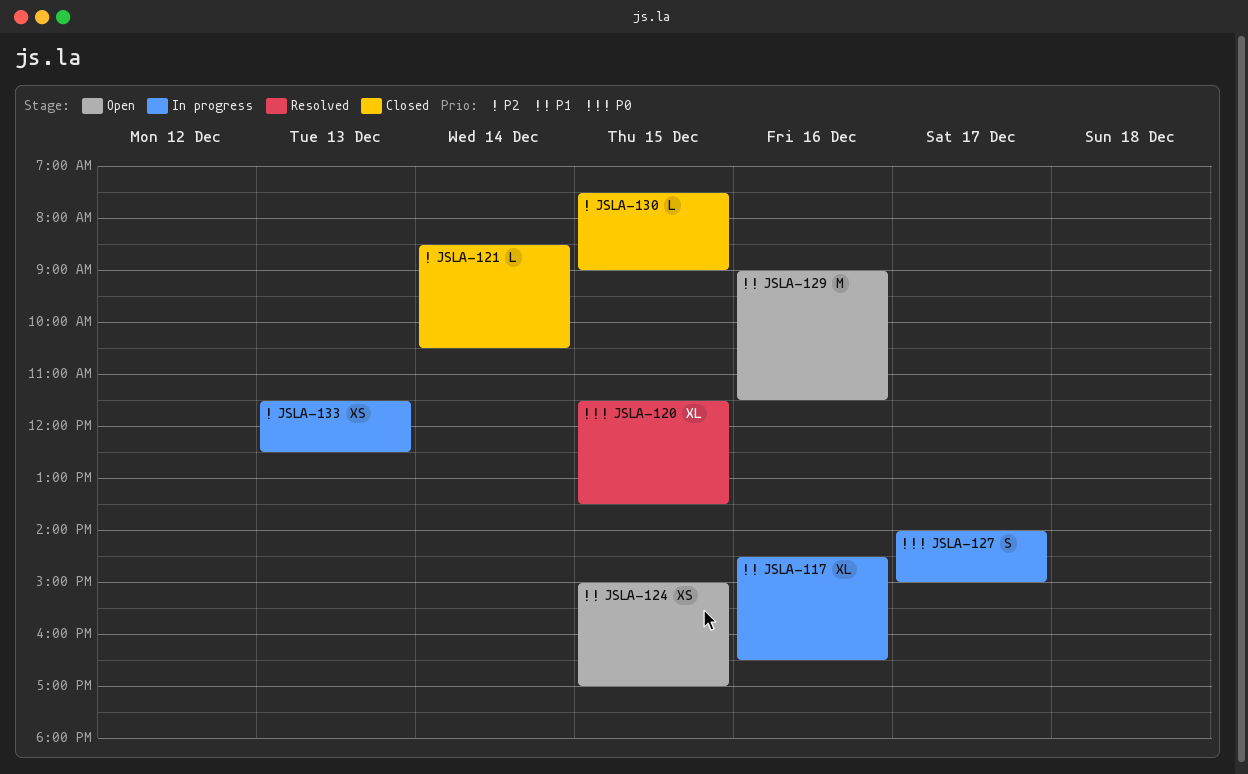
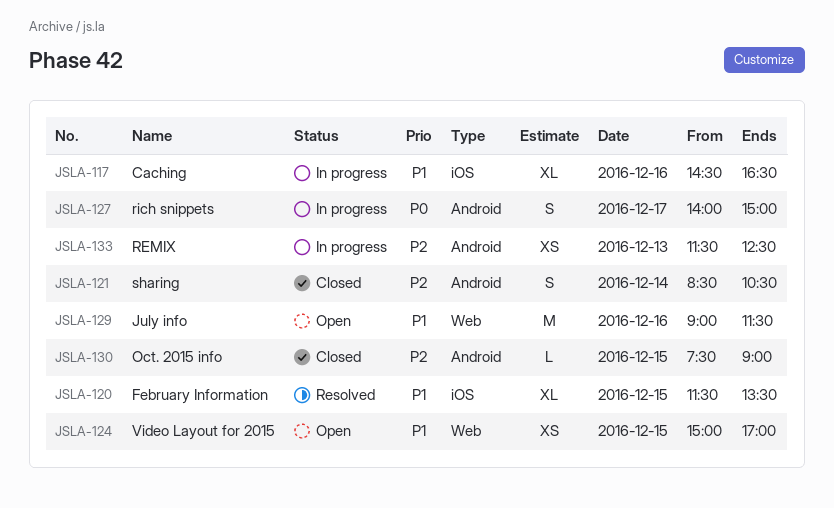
JSLA-120, priority: P0 -> P1
JSLA-121, estimate: L -> S

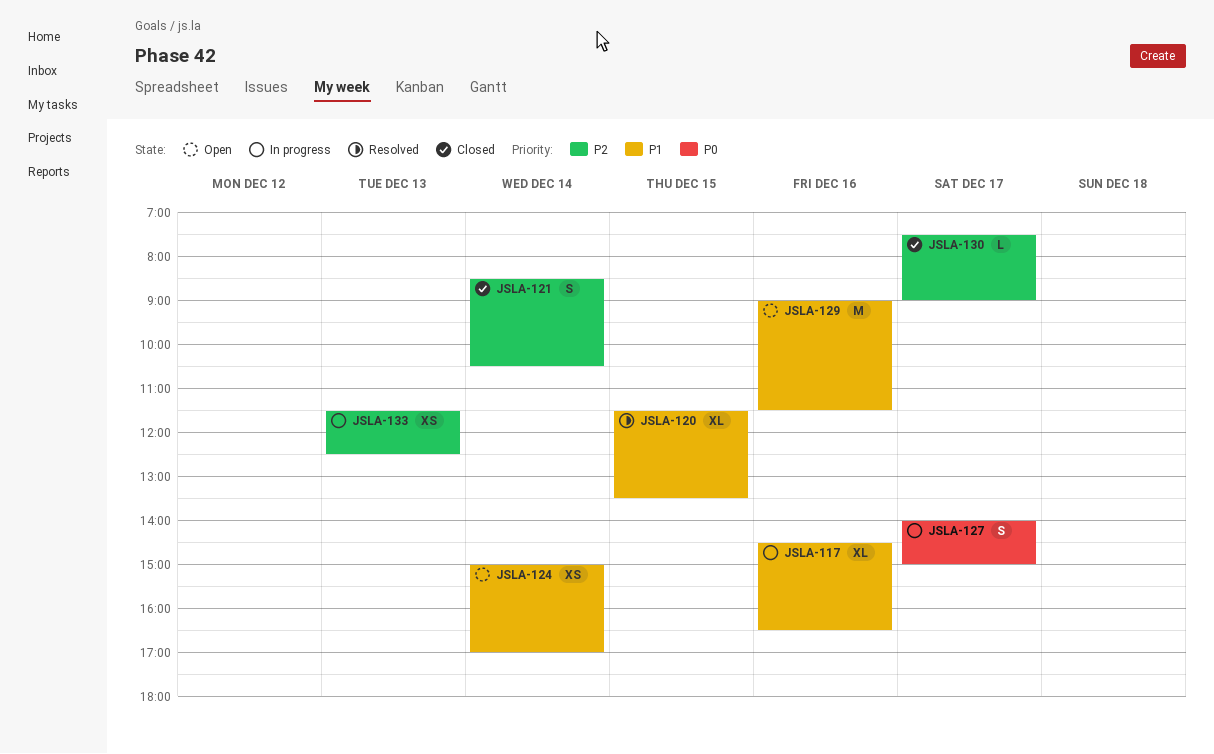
JSLA-124, day: Dec 15 -> Dec 14
JSLA-130, day: Dec 15 -> Dec 17

